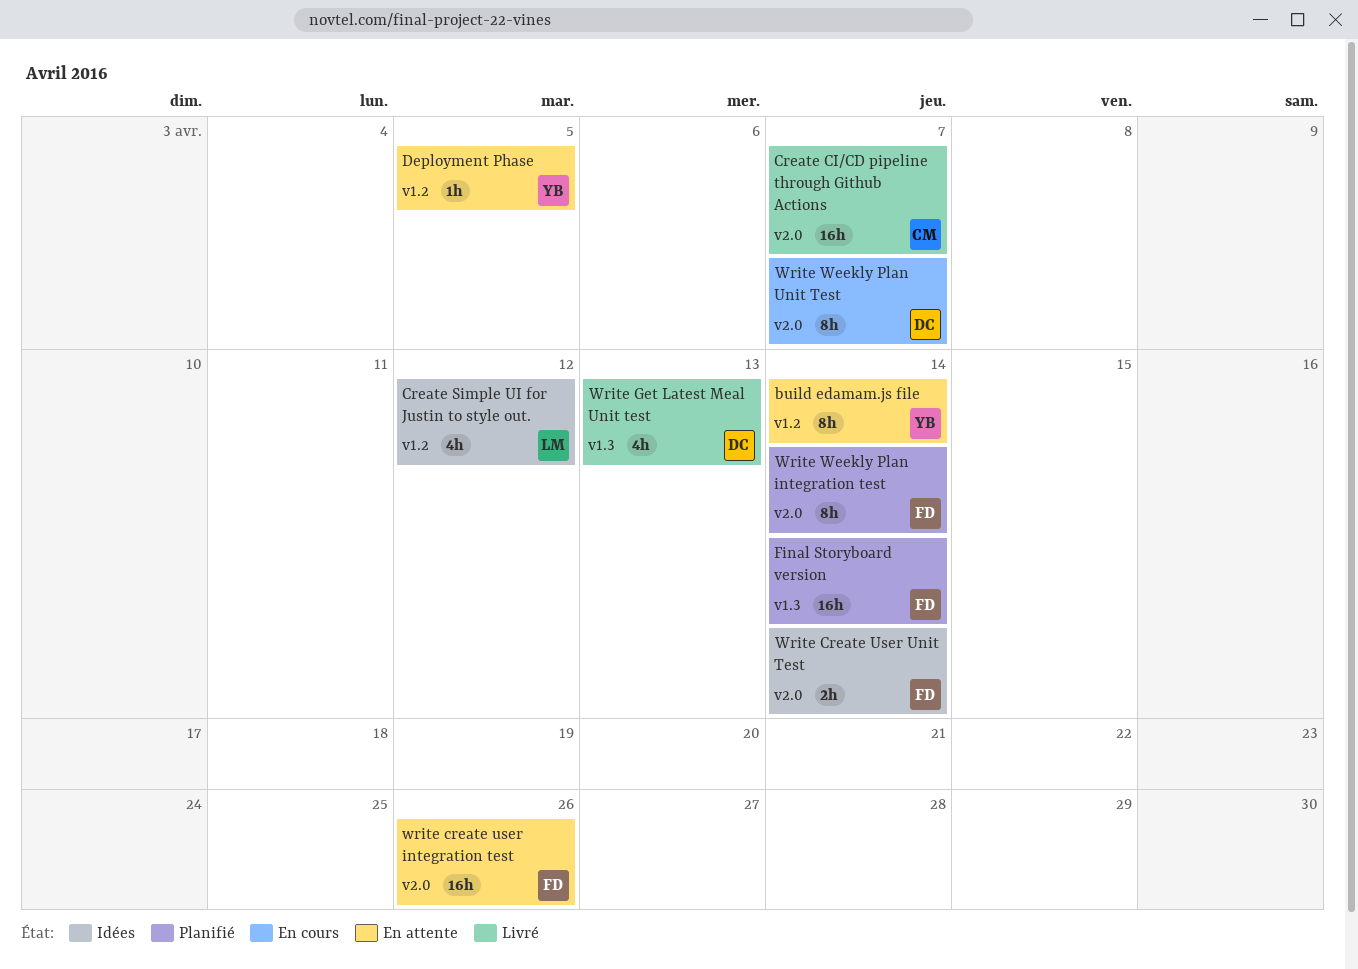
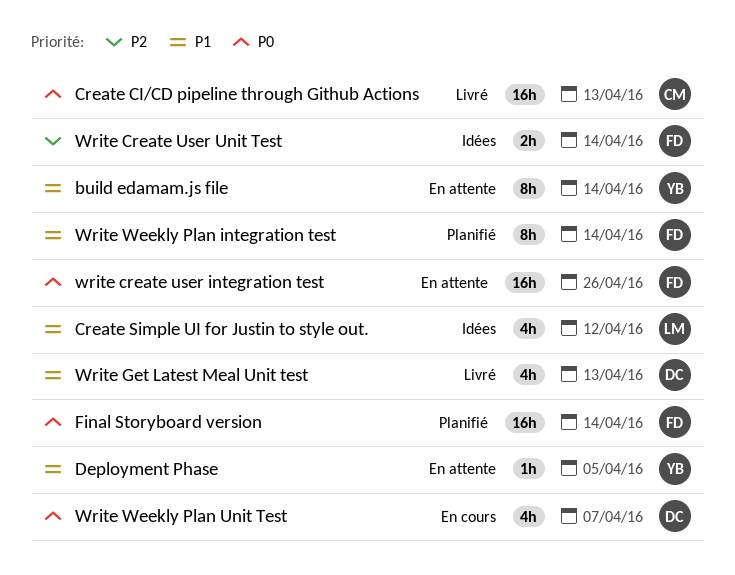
Create CI/CD pipeline through Github Actions, due: Apr 7 -> Apr 13
Write Weekly Plan Unit Test, estimate: 8h -> 4h

